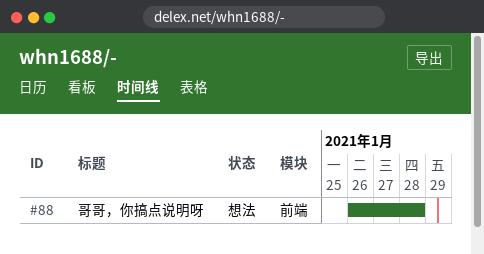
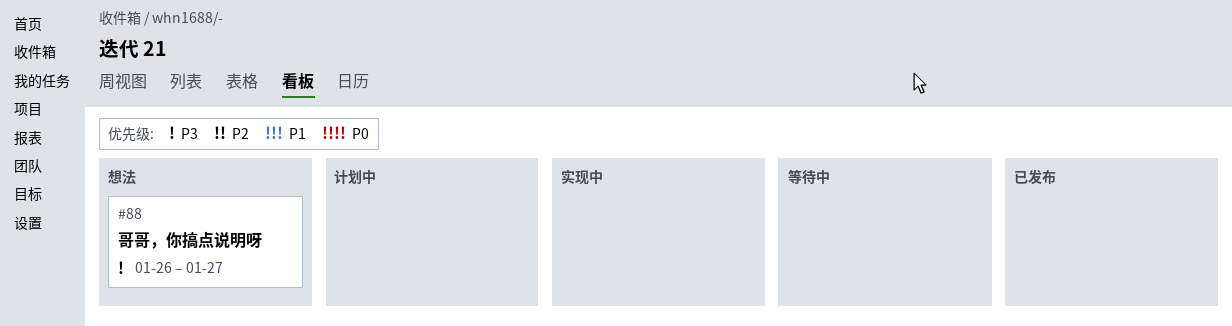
#88, due: Jan 28 -> Jan 27

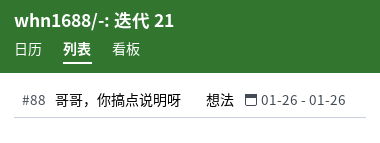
#88, due: Jan 27 -> Jan 26

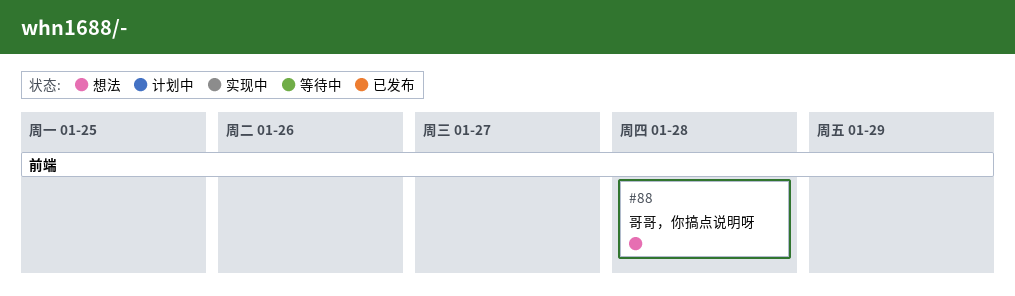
#88, due: Jan 26 -> Jan 28

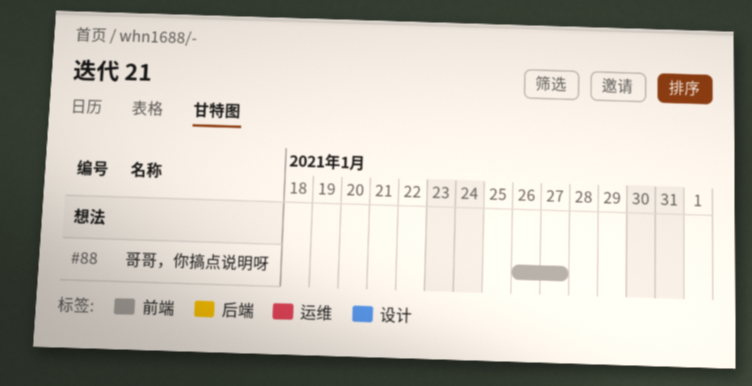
#88, due: Jan 28 -> Jan 27

